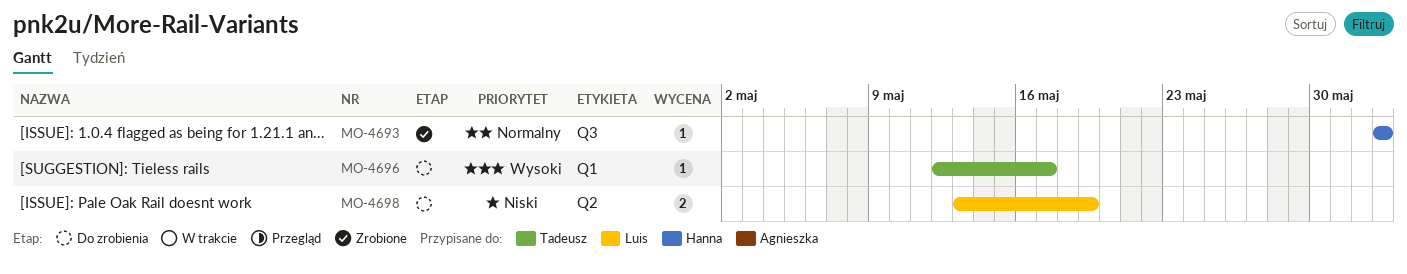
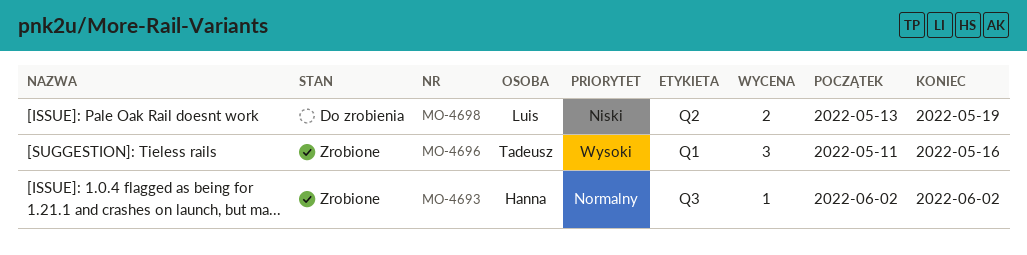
MO-4696, status: Do zrobienia -> Zrobione
MO-4696, estimate: 1 -> 3
MO-4696, start: May 12 -> May 11
MO-4696, due: May 17 -> May 16

